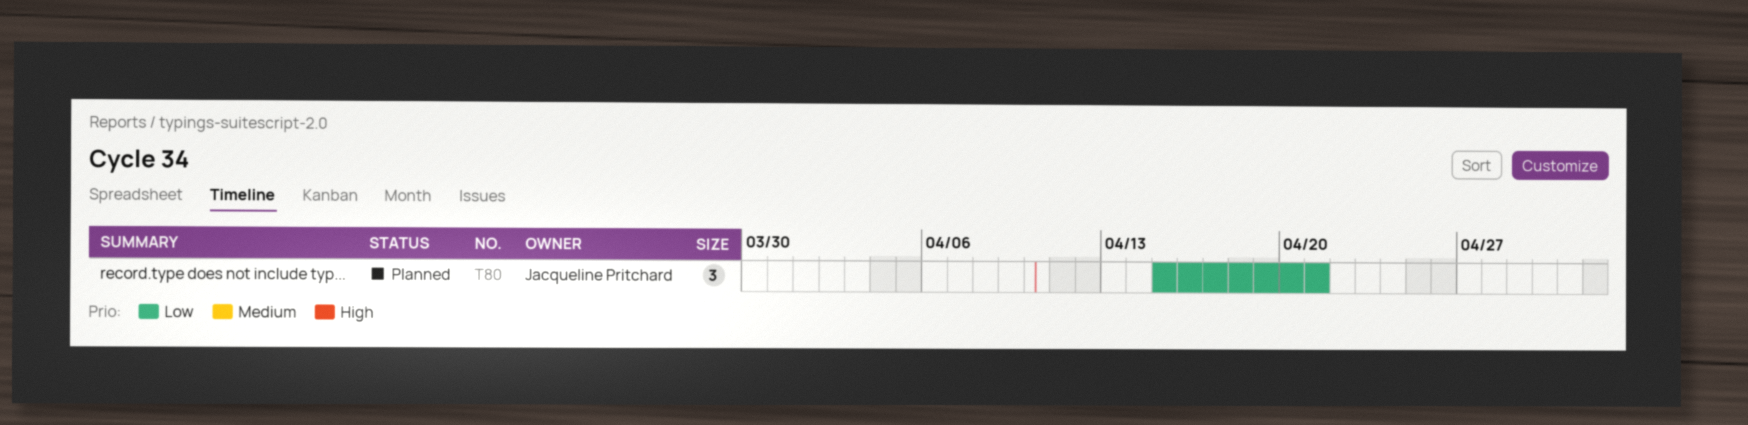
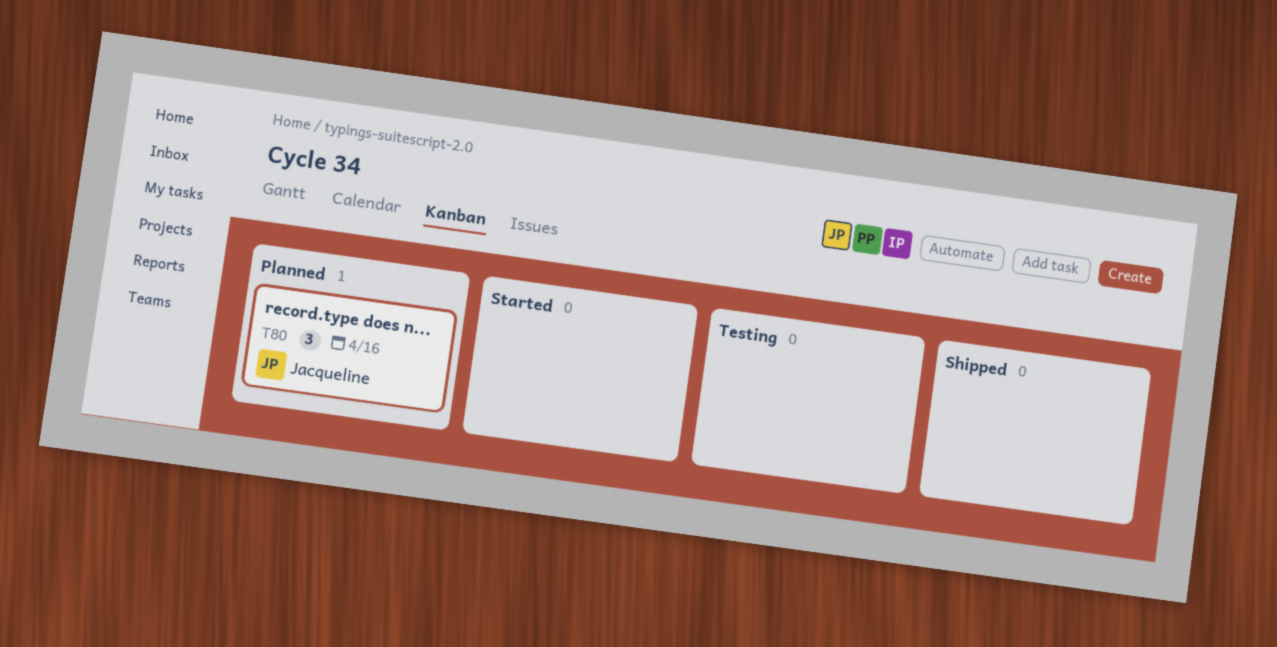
T80, due: Apr 21 -> Apr 16

